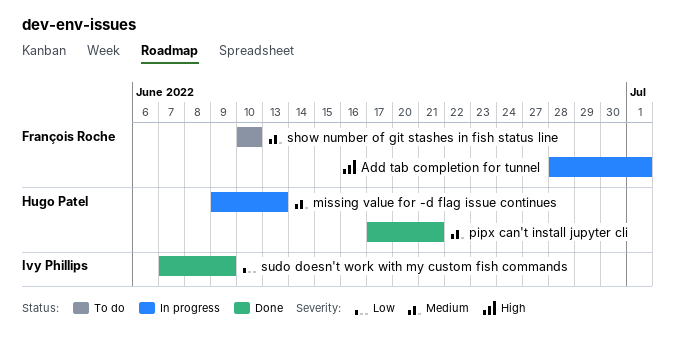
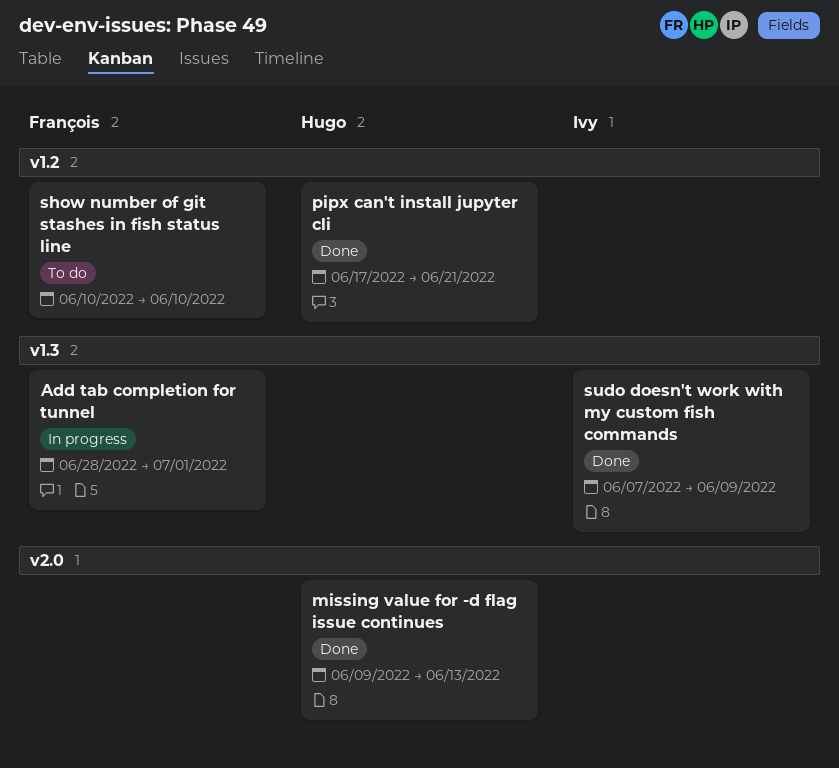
missing value for -d flag issue continues, status: In progress -> Done

